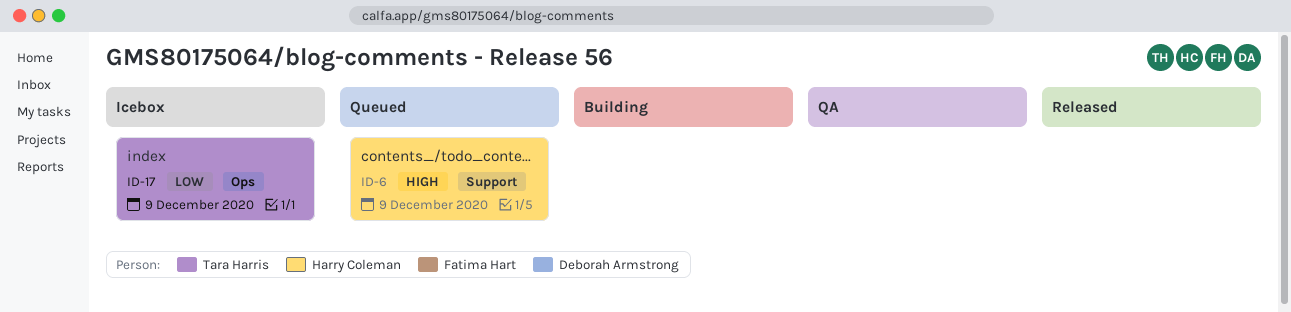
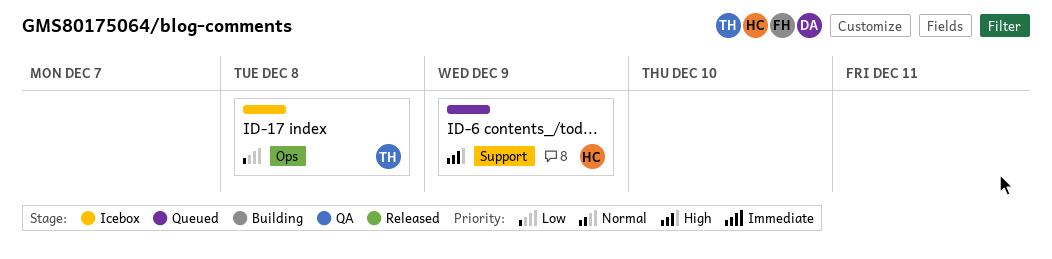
ID-17, due: Dec 9 -> Dec 8

